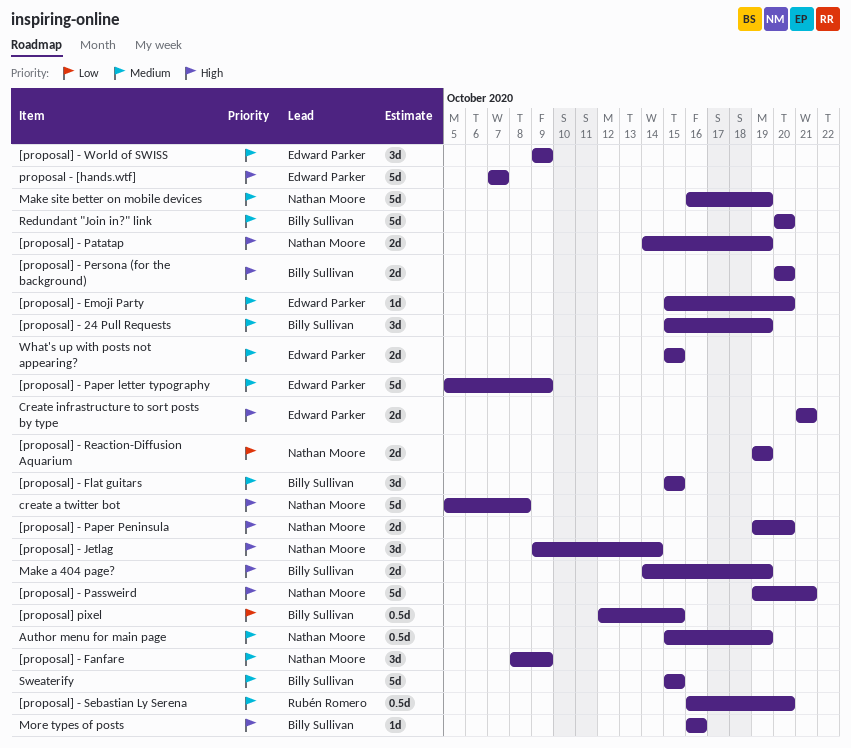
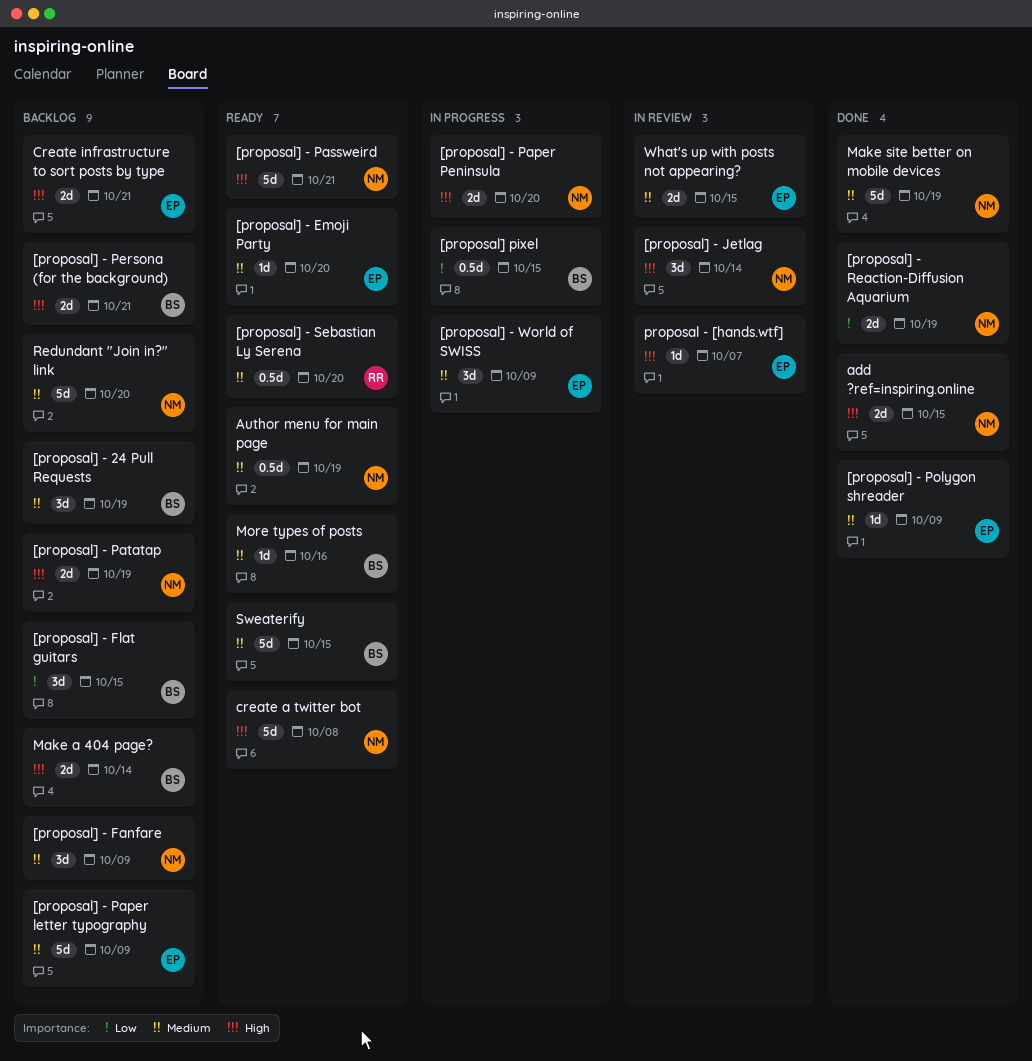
[proposal] - Flat guitars, priority: Medium -> Low
[proposal] - Persona (for the background), due: Oct 20 -> Oct 21
[proposal] - Polygon shreader: none -> present
add ?ref=inspiring.online: none -> present
Make a 404 page?, due: Oct 19 -> Oct 14
More types of posts, priority: High -> Medium
proposal - [hands.wtf], estimate: 5d -> 1d
Redundant "Join in?" link, owner: Billy Sullivan -> Nathan Moore

